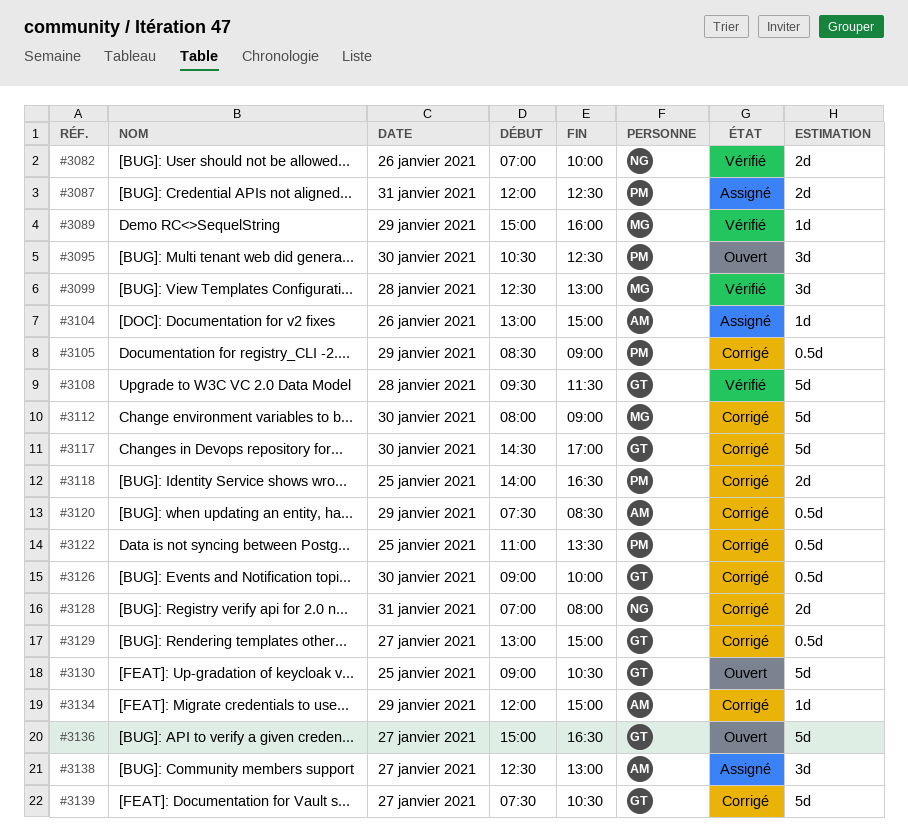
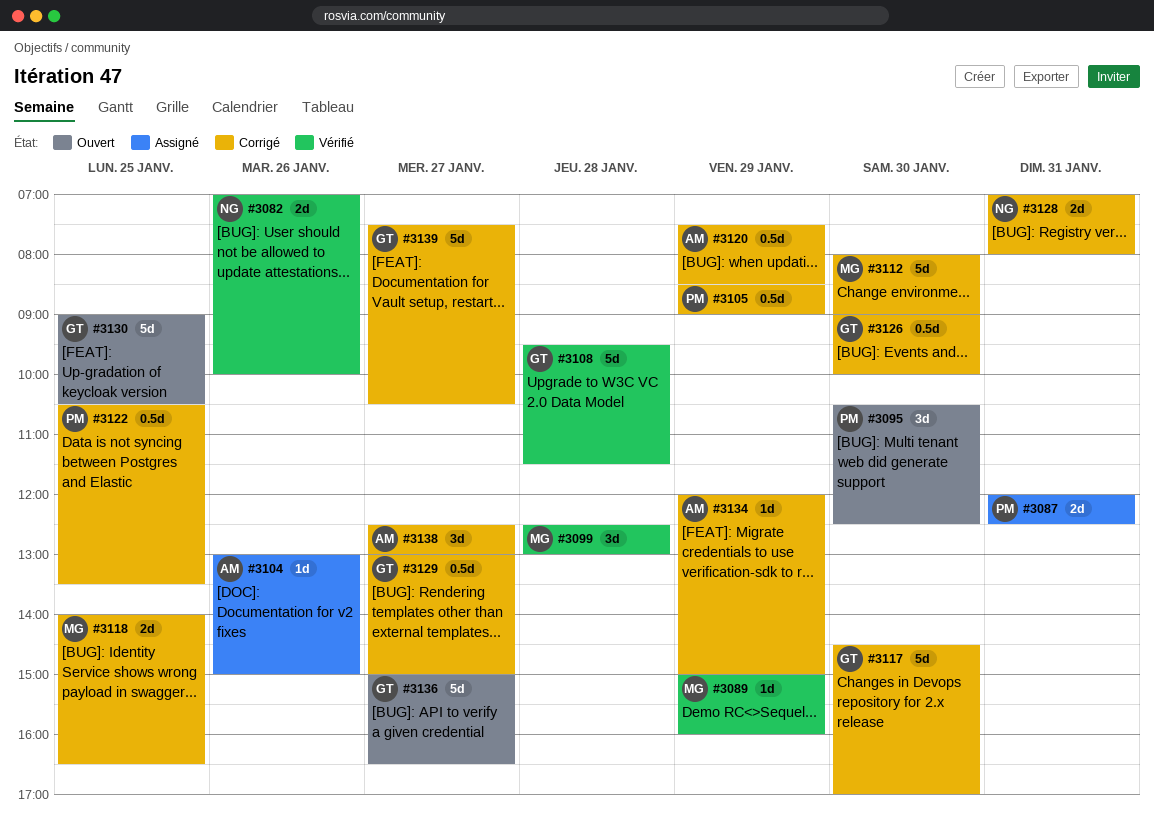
#3118, owner: PM -> MG
#3122, begins: 11:00 -> 10:30
#3138, status: Assigné -> Corrigé

